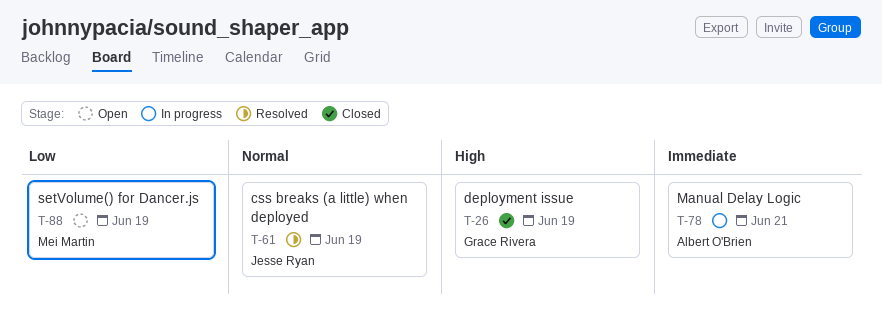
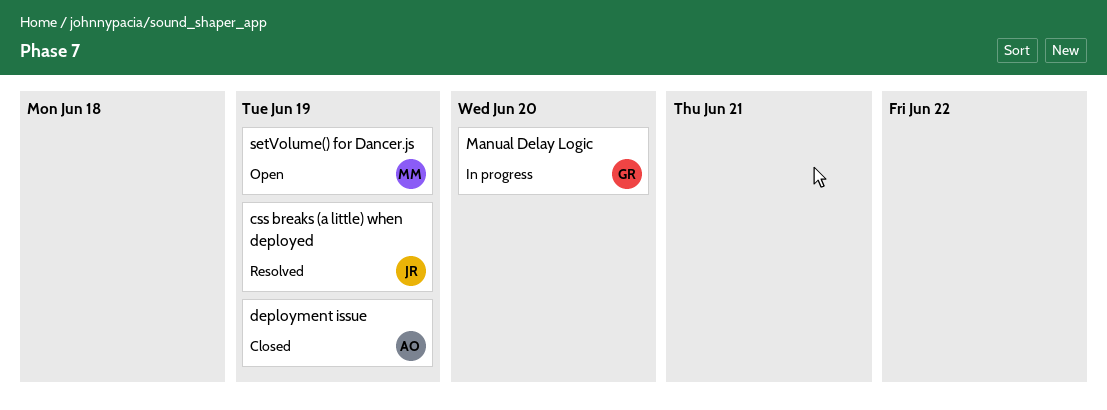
deployment issue, owner: Grace Rivera -> Albert O'Brien
Manual Delay Logic, owner: Albert O'Brien -> Grace Rivera
Manual Delay Logic, due: Jun 21 -> Jun 20

